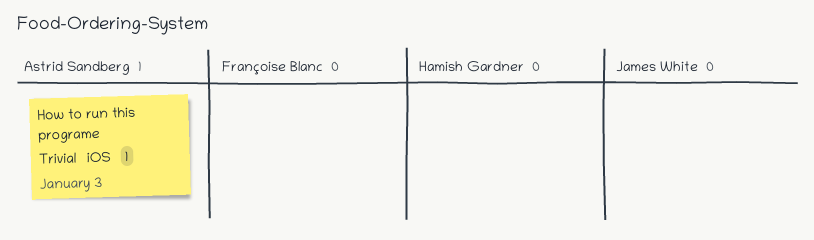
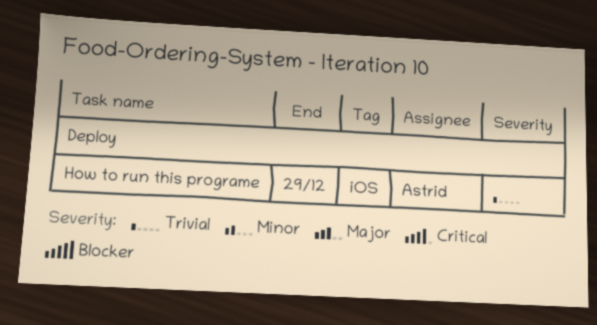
How to run this programe, due: Jan 3 -> Dec 29

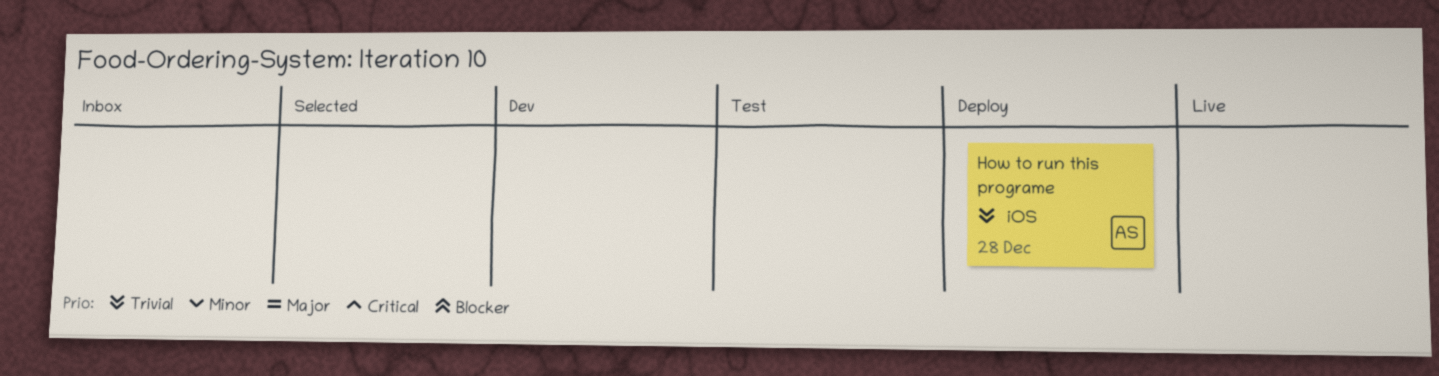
How to run this programe, due: Dec 29 -> Dec 28

